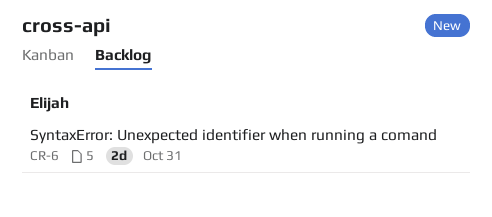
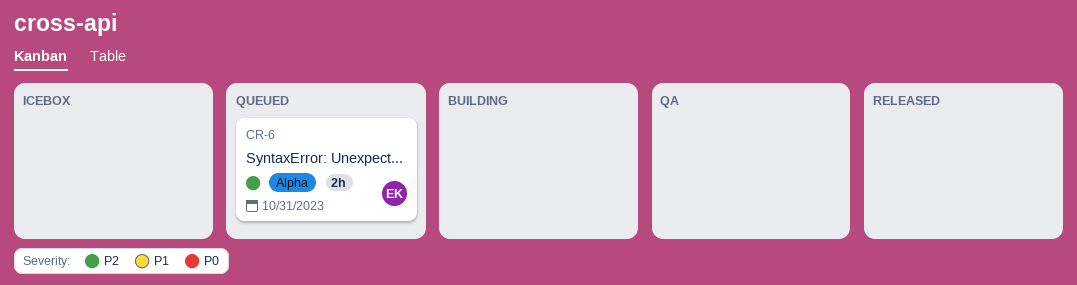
CR-6, estimate: 2d -> 2h

